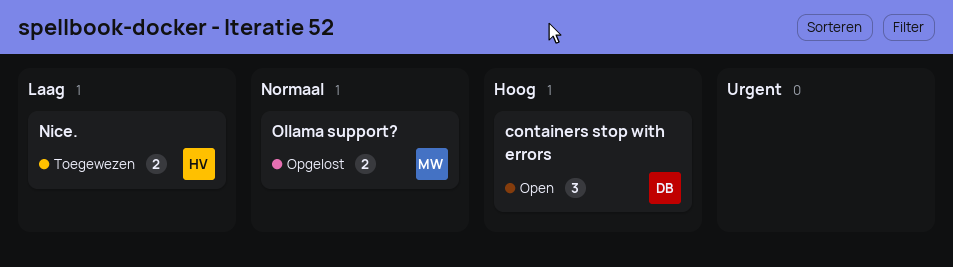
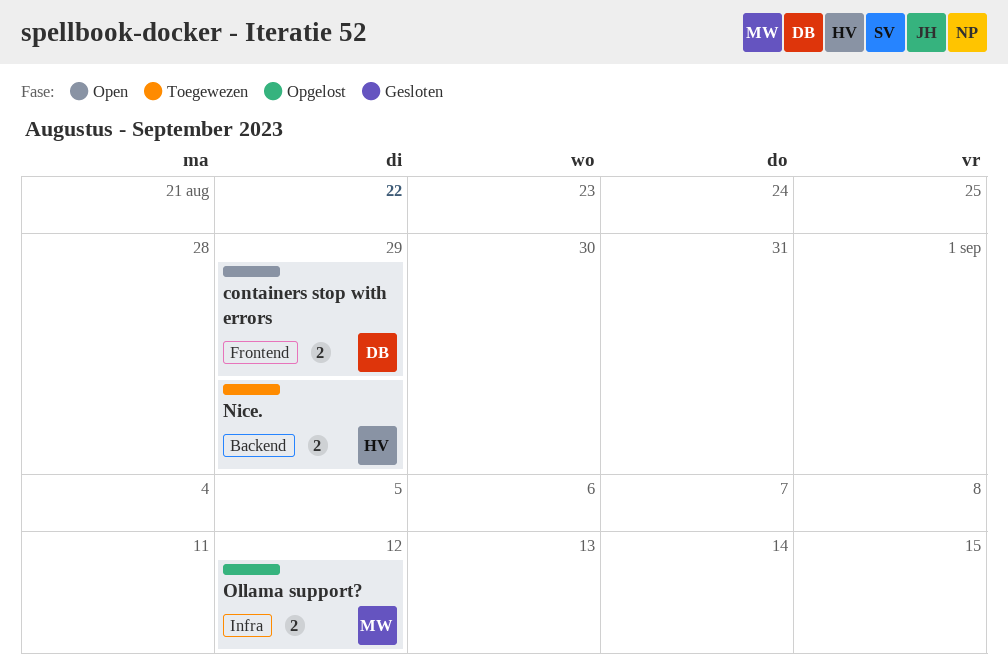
containers stop with errors, estimate: 3 -> 2

